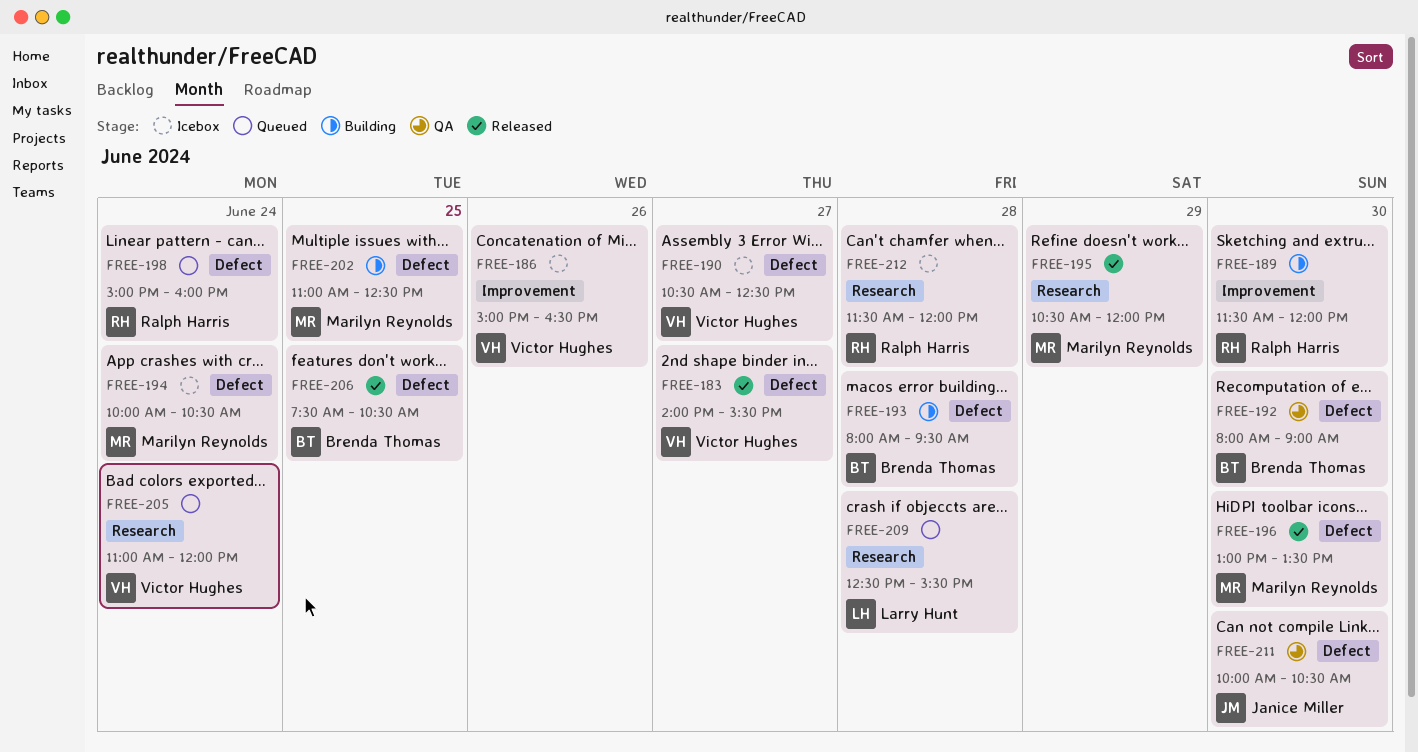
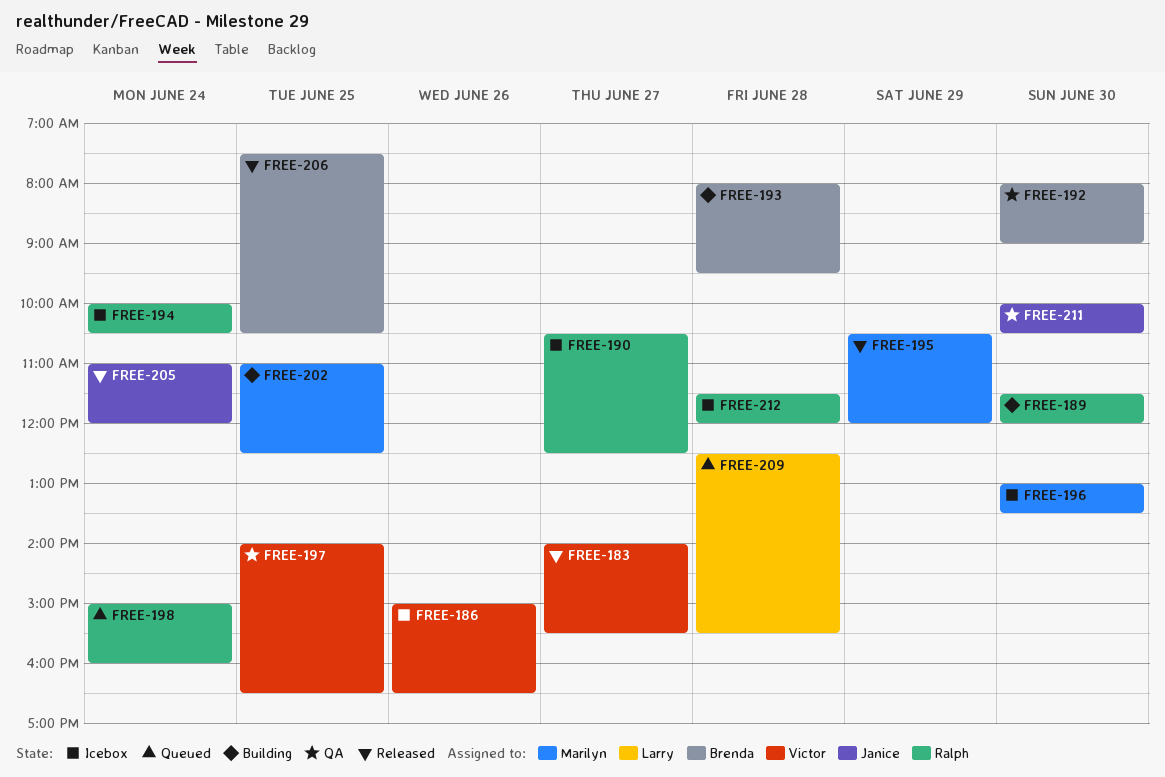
FREE-190, owner: Victor Hughes -> Ralph Harris
FREE-194, owner: Marilyn Reynolds -> Ralph Harris
FREE-196, status: Released -> Icebox
FREE-197: none -> present
FREE-205, status: Queued -> Released
FREE-205, owner: Victor Hughes -> Janice Miller

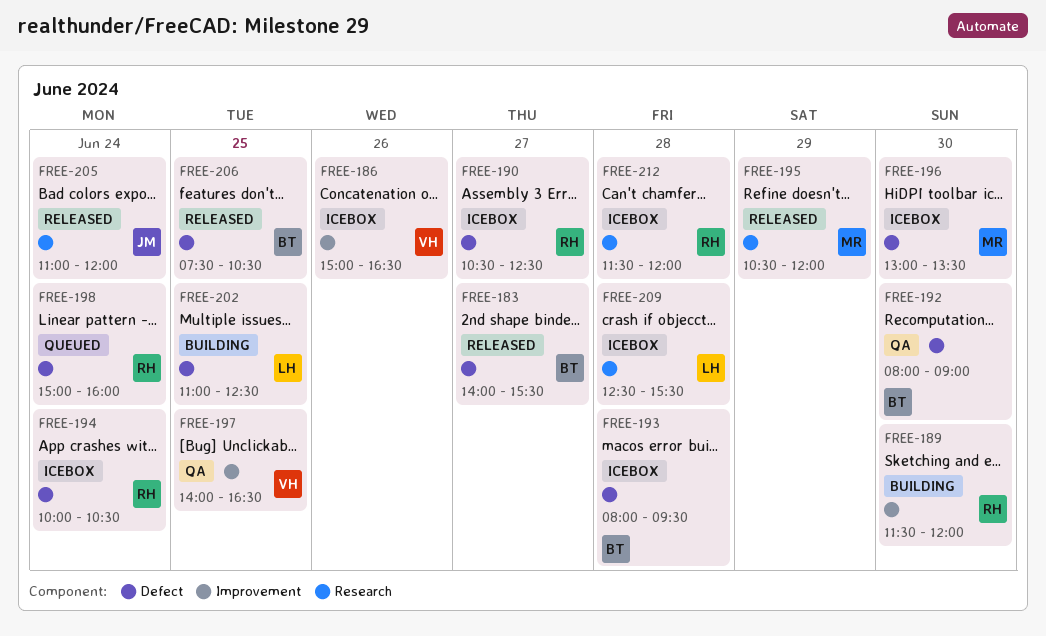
FREE-183, owner: Victor -> Brenda
FREE-193, status: Building -> Icebox
FREE-202, owner: Marilyn -> Larry
FREE-209, status: Queued -> Icebox
FREE-211: present -> none

